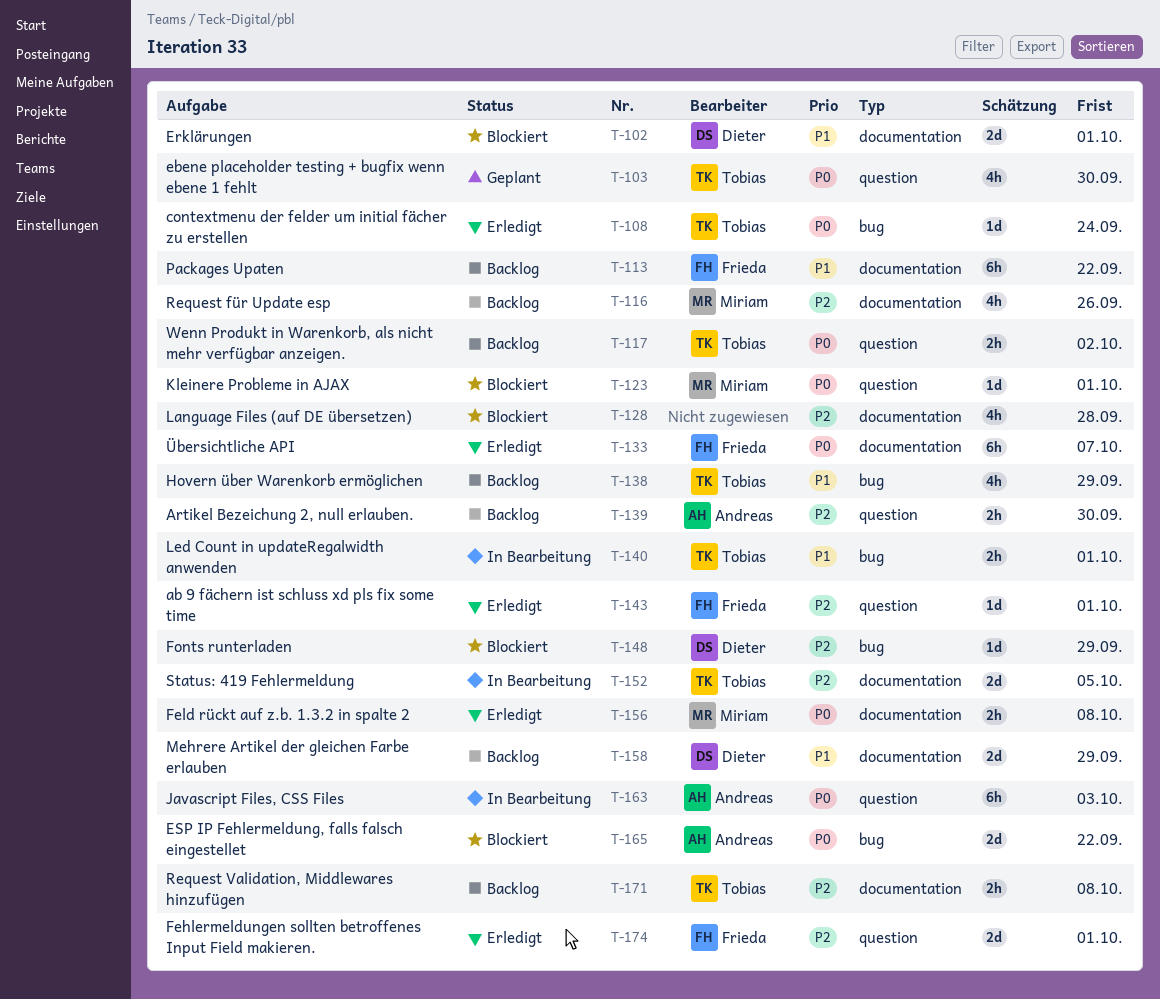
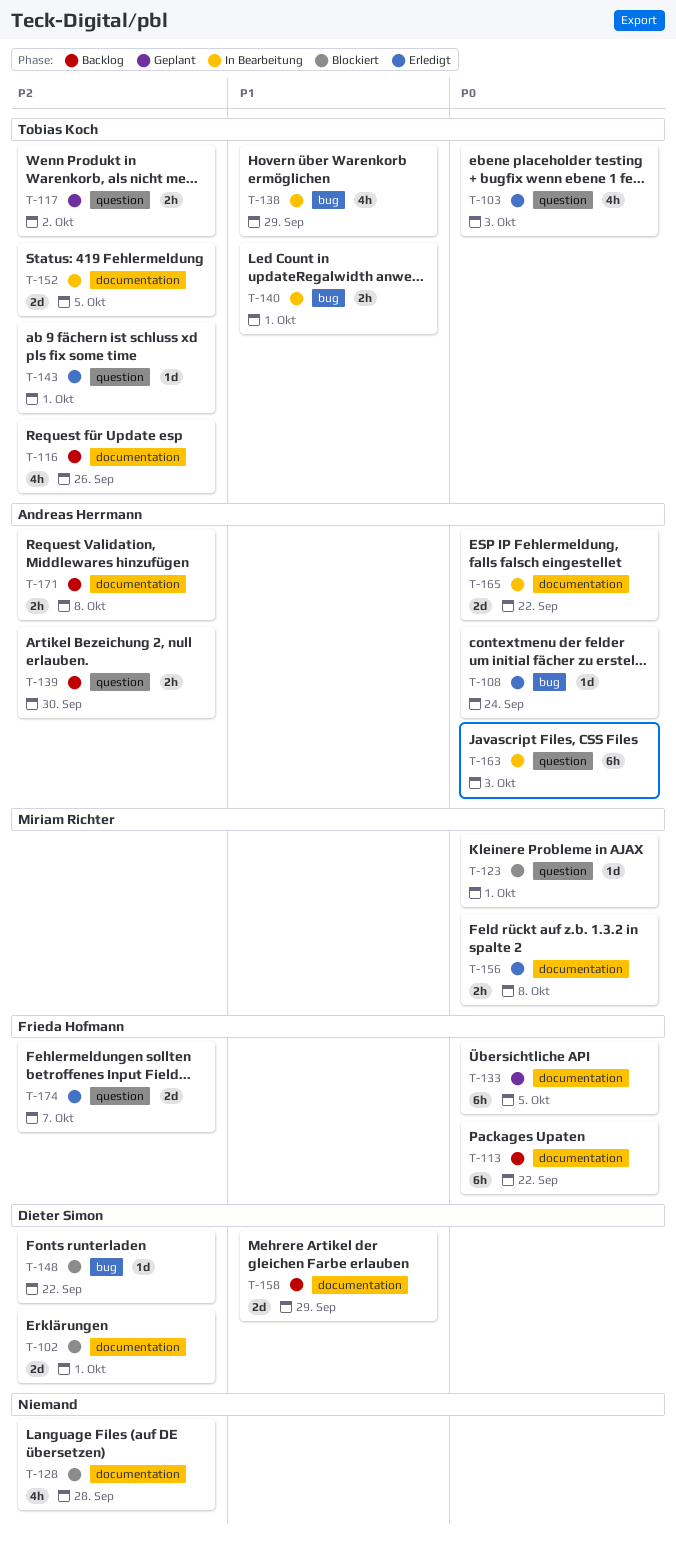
T-102, priority: P1 -> P2
T-103, status: Geplant -> Erledigt
T-103, due: Sep 30 -> Oct 3
T-108, owner: Tobias Koch -> Andreas Herrmann
T-113, priority: P1 -> P0
T-116, owner: Miriam Richter -> Tobias Koch
T-117, status: Backlog -> Geplant
T-117, priority: P0 -> P2
T-133, status: Erledigt -> Geplant
T-133, due: Oct 7 -> Oct 5
T-138, status: Backlog -> In Bearbeitung
T-143, owner: Frieda Hofmann -> Tobias Koch
T-148, due: Sep 29 -> Sep 22
T-165, status: Blockiert -> In Bearbeitung
T-165, label: bug -> documentation
T-171, owner: Tobias Koch -> Andreas Herrmann
T-174, due: Oct 1 -> Oct 7

